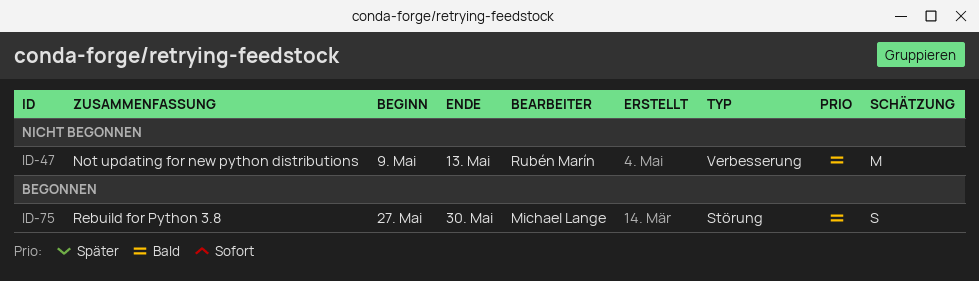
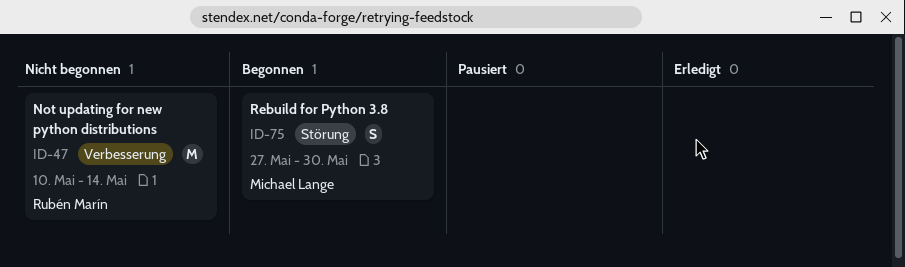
ID-47, start: May 9 -> May 10
ID-47, due: May 13 -> May 14

